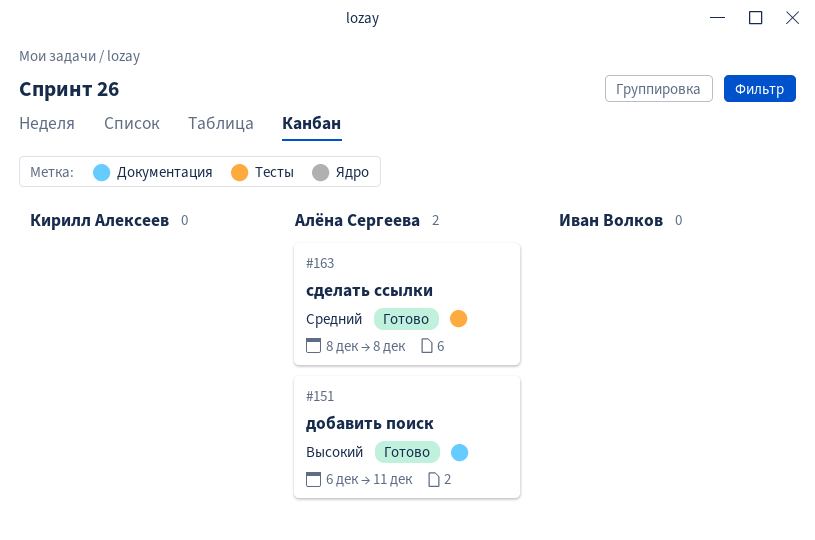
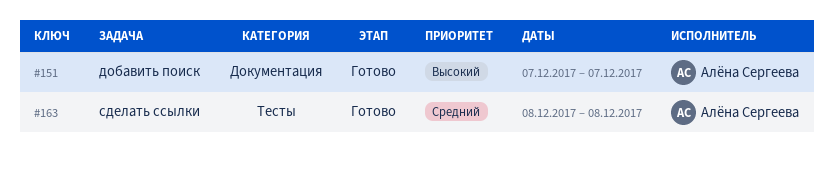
#151, start: Dec 6 -> Dec 7
#151, due: Dec 11 -> Dec 7

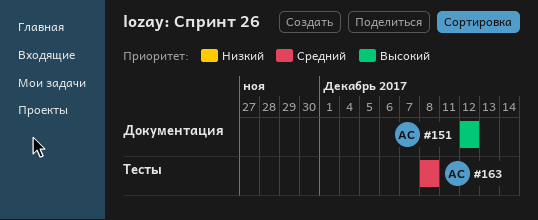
#151, start: Dec 7 -> Dec 12
#151, due: Dec 7 -> Dec 12

